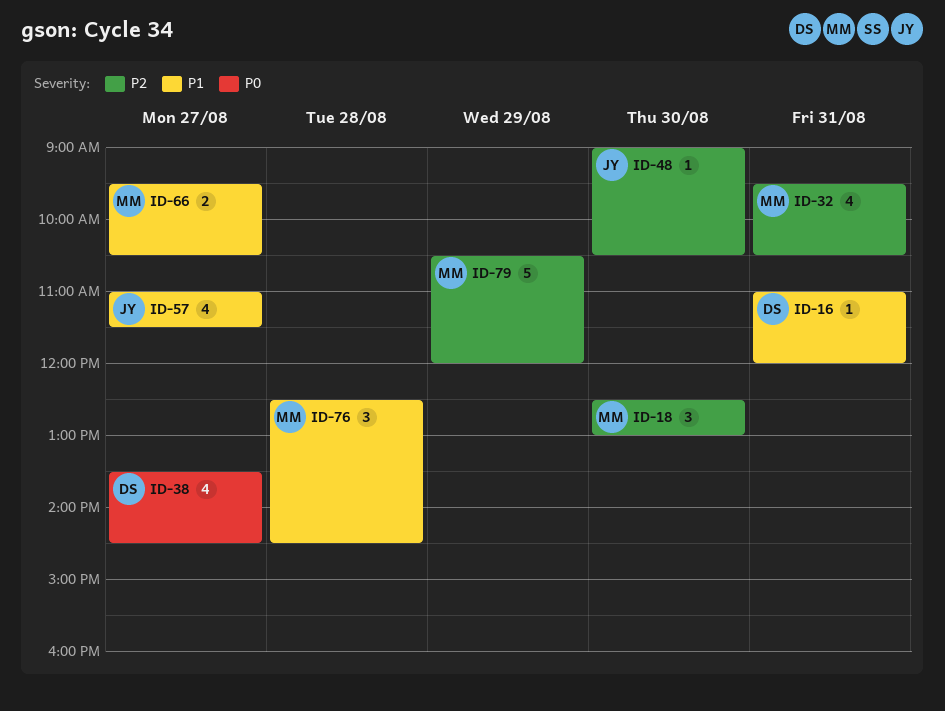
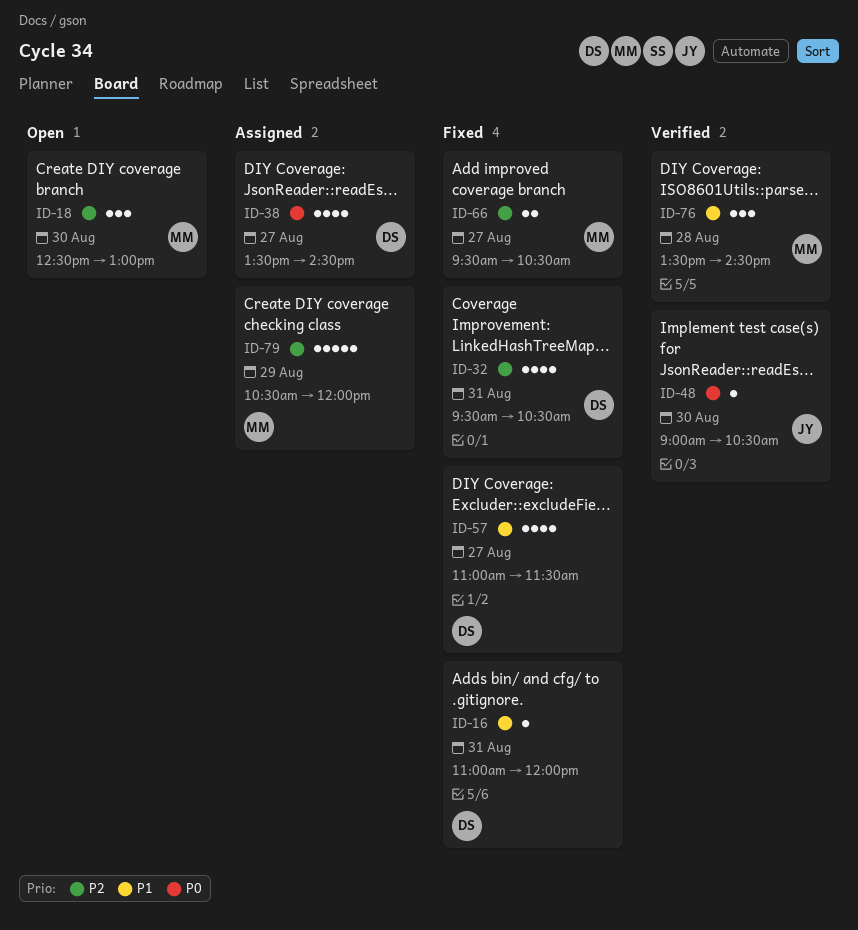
ID-32, owner: MM -> DS
ID-48, priority: P2 -> P0
ID-57, owner: JY -> DS
ID-66, priority: P1 -> P2
ID-76, begins: 12:30 -> 13:30

